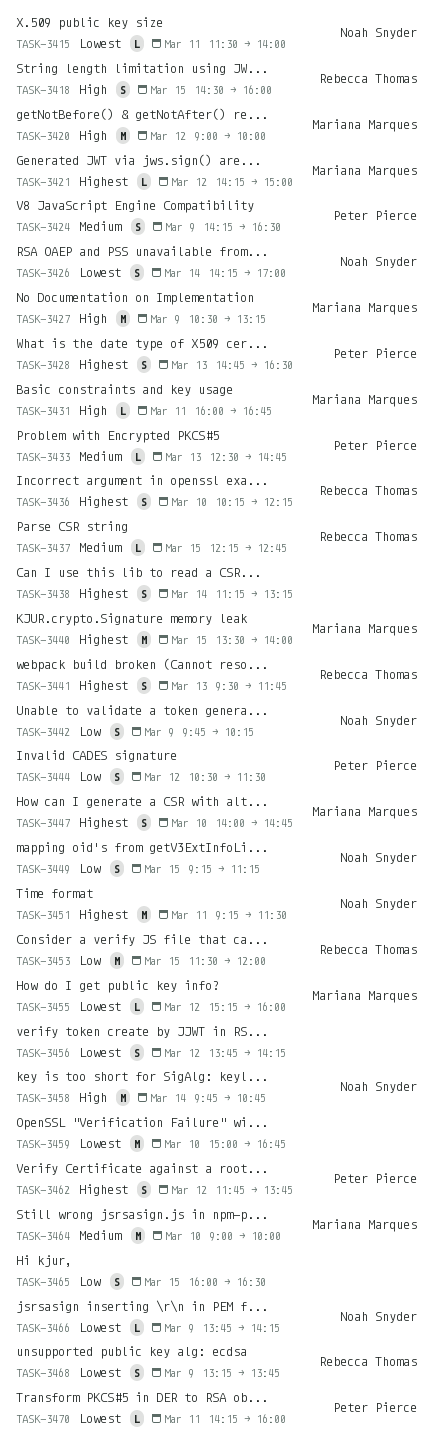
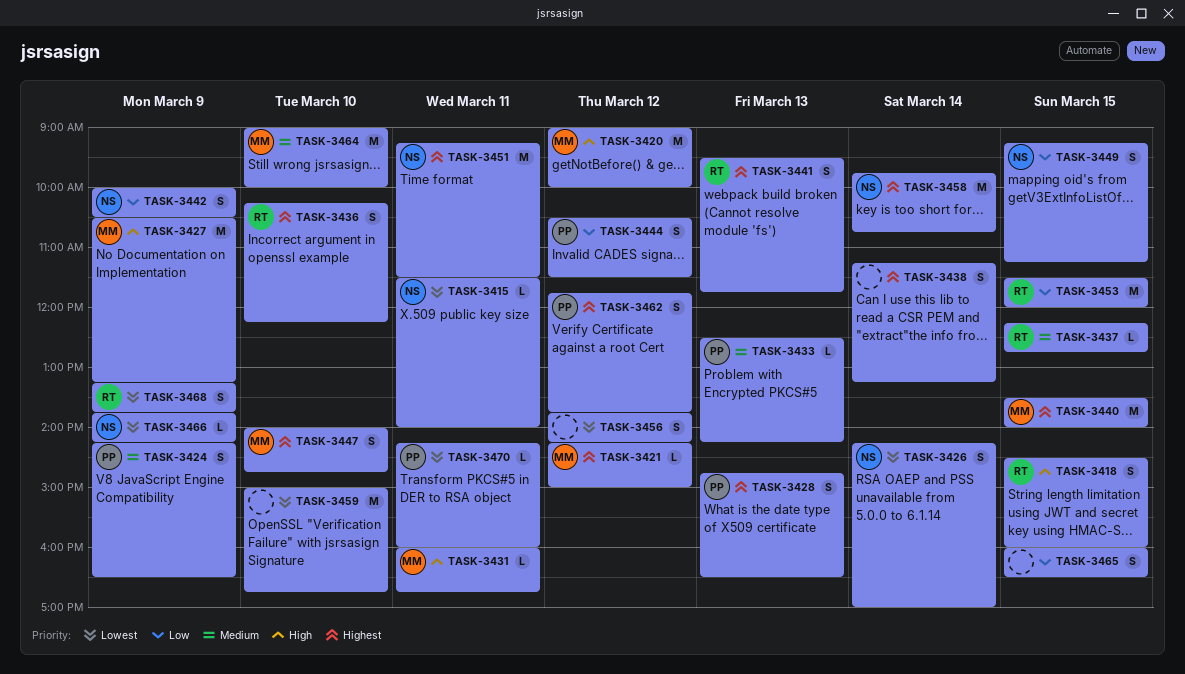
TASK-3433, ends: 14:45 -> 14:15
TASK-3442, begins: 09:45 -> 10:00
TASK-3442, ends: 10:15 -> 10:30
TASK-3455: present -> none
TASK-3458, priority: High -> Highest

